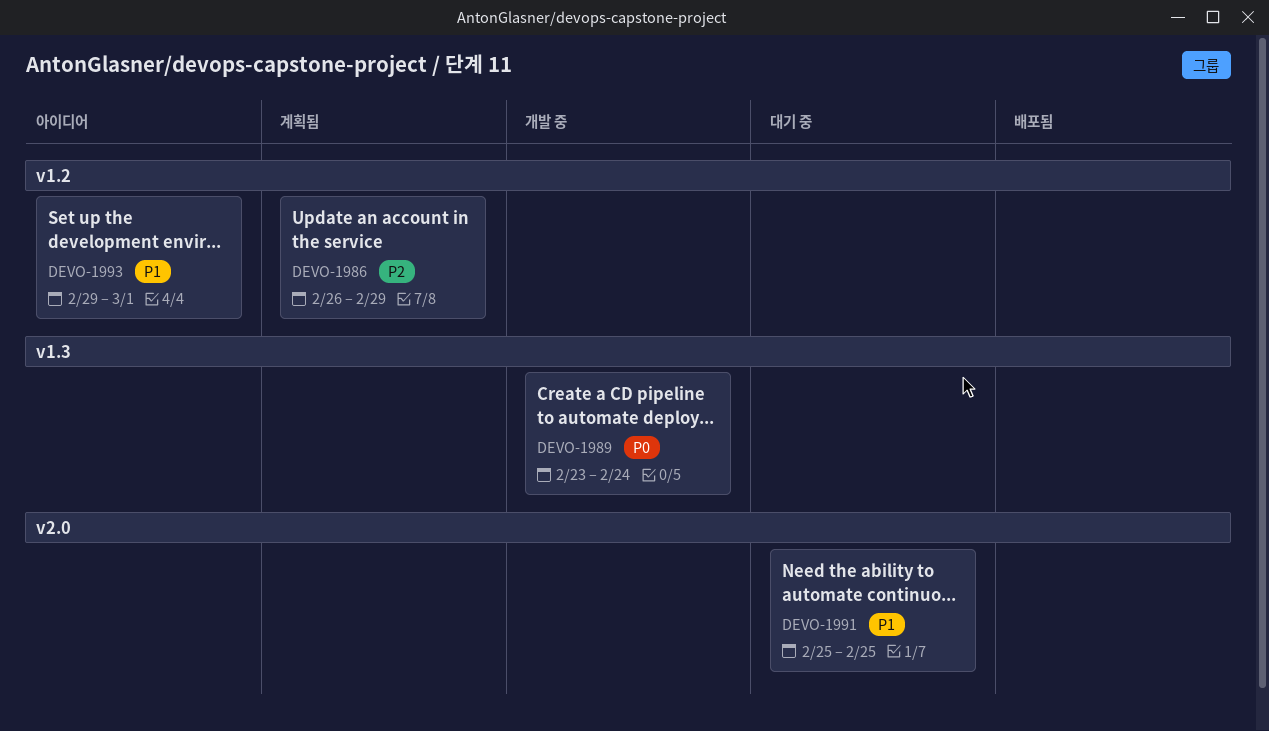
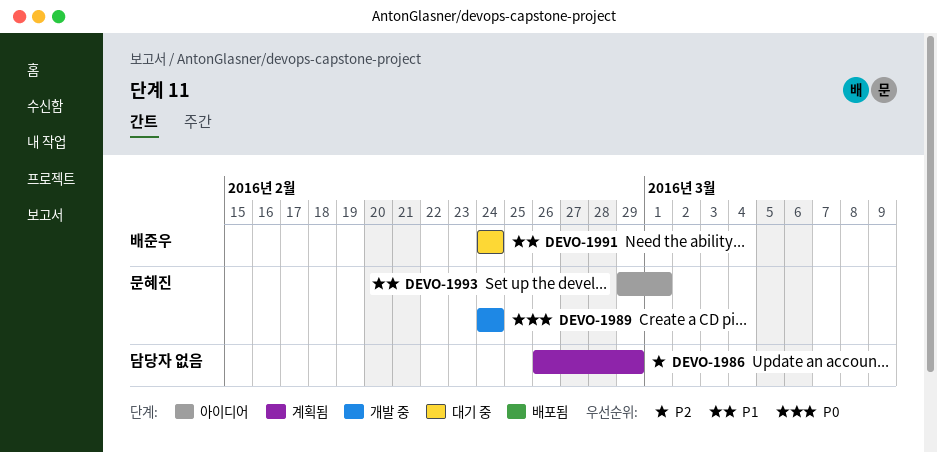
DEVO-1989, start: Feb 23 -> Feb 24
DEVO-1991, start: Feb 25 -> Feb 24
DEVO-1991, due: Feb 25 -> Feb 24

